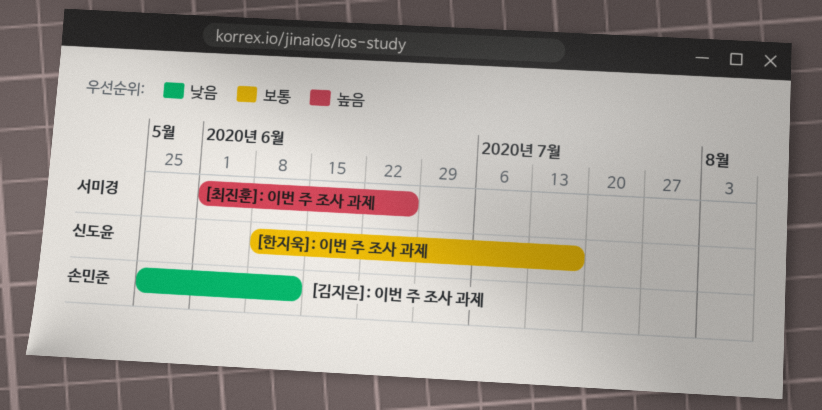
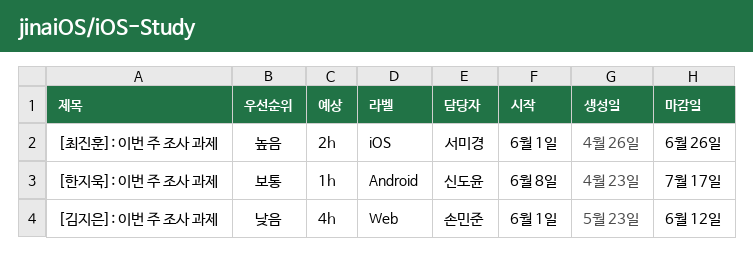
[김지은]: 이번 주 조사 과제, start: May 25 -> Jun 1

